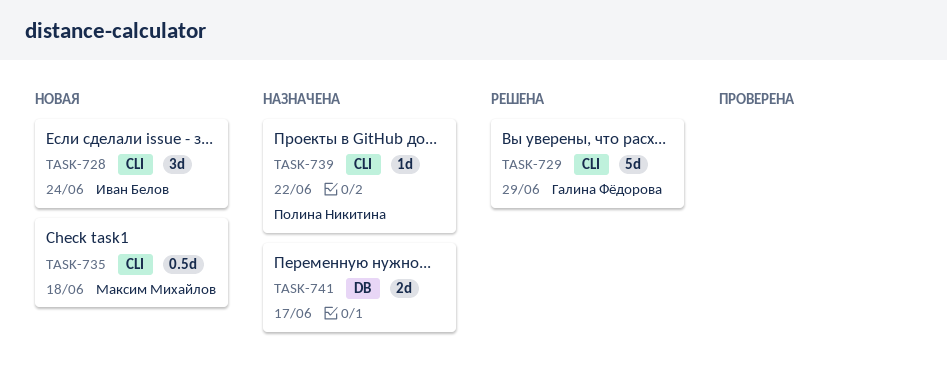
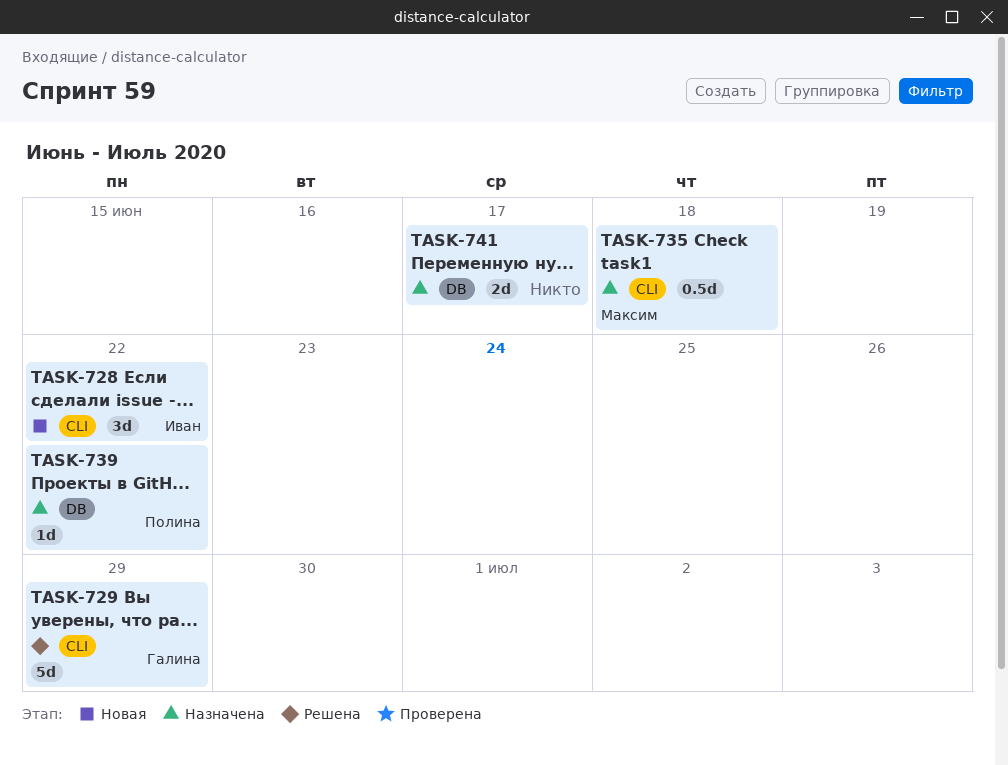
TASK-728, due: Jun 24 -> Jun 22
TASK-735, status: Новая -> Назначена
TASK-739, label: CLI -> DB

